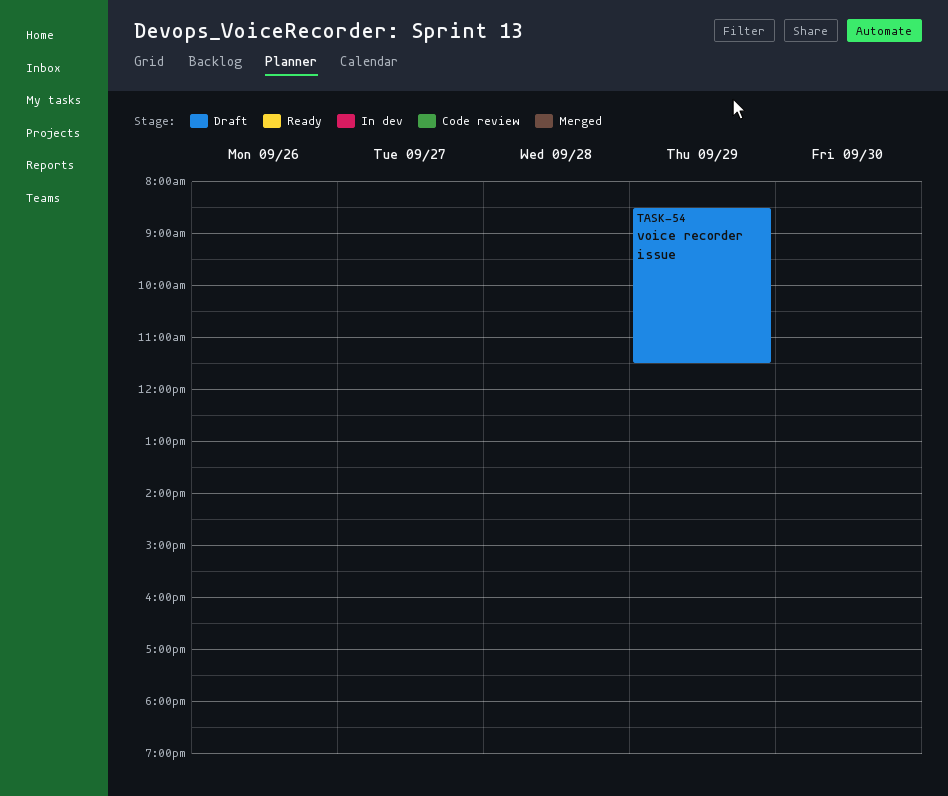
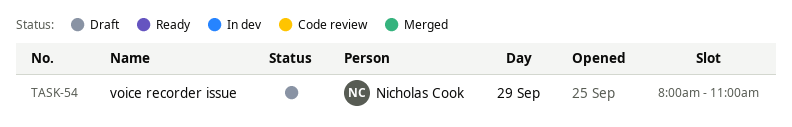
TASK-54, begins: 08:30 -> 08:00
TASK-54, ends: 11:30 -> 11:00

